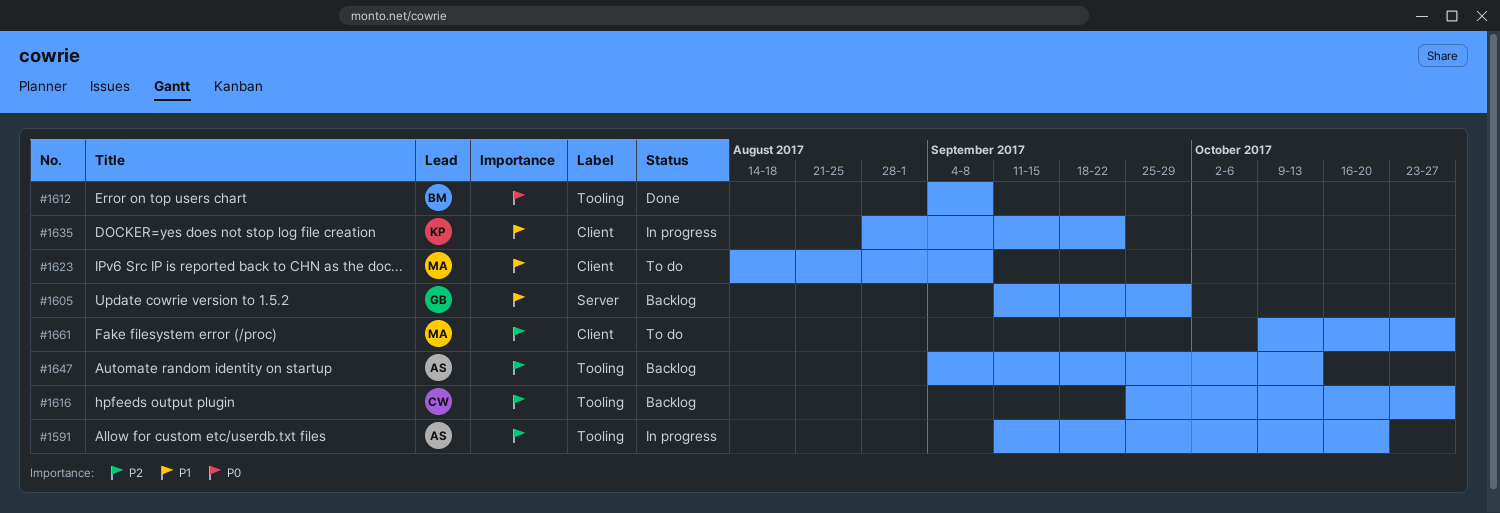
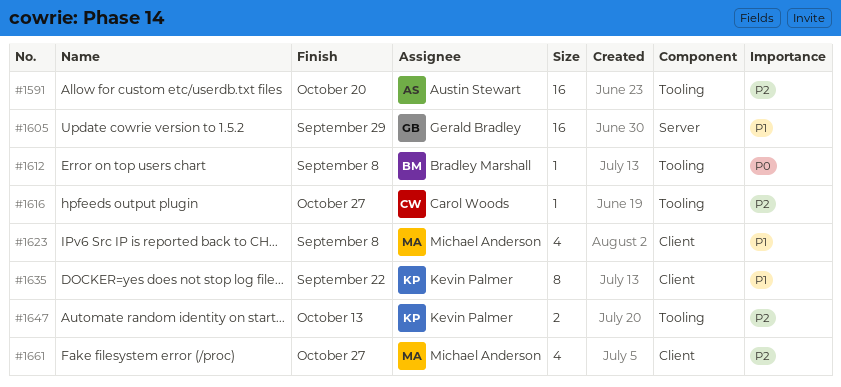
#1647, owner: Austin Stewart -> Kevin Palmer

